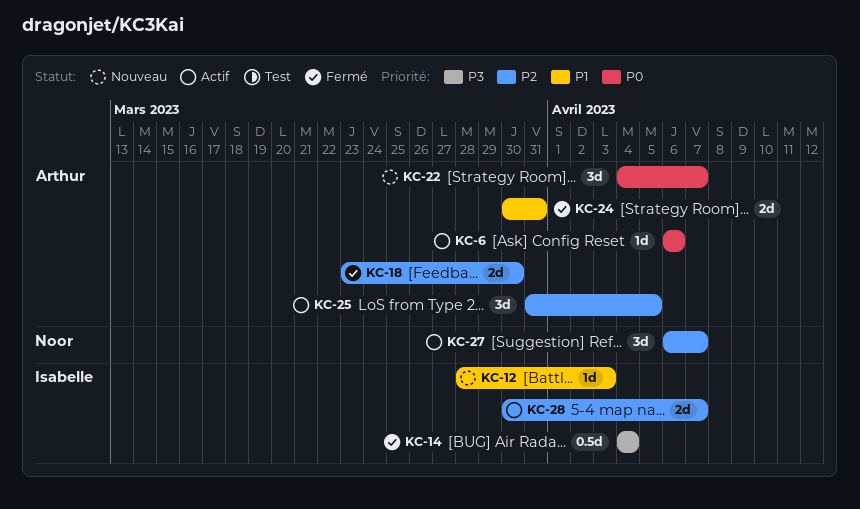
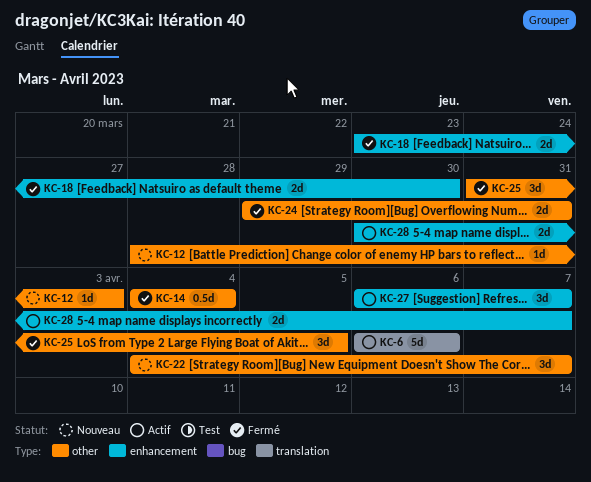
KC-6, estimate: 1d -> 5d
KC-24, start: Mar 30 -> Mar 29
KC-25, status: Actif -> Fermé

